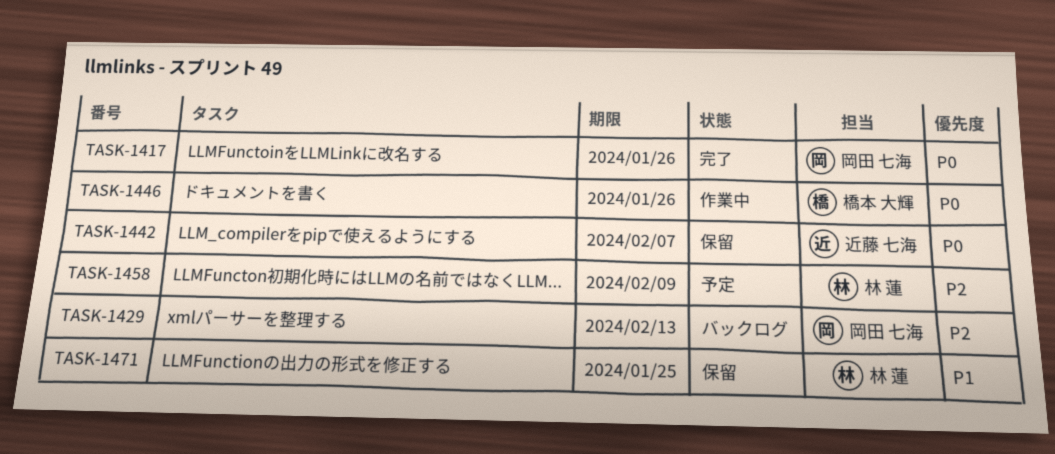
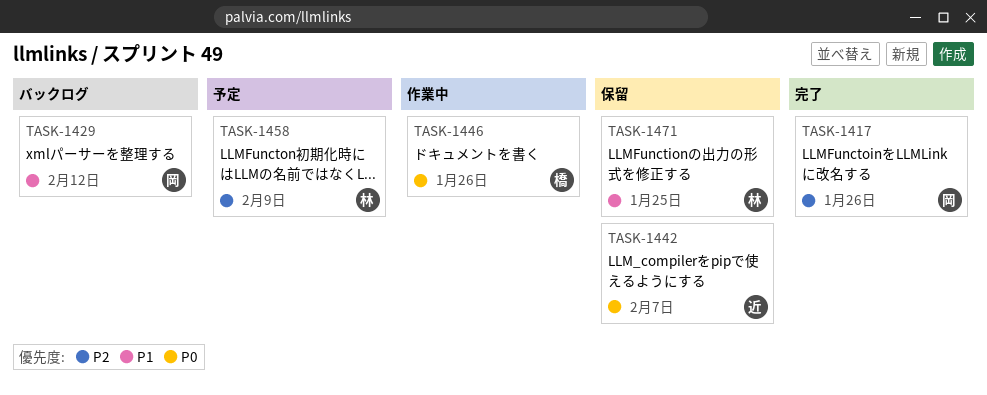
TASK-1417, priority: P0 -> P2
TASK-1429, priority: P2 -> P1
TASK-1429, due: Feb 13 -> Feb 12

